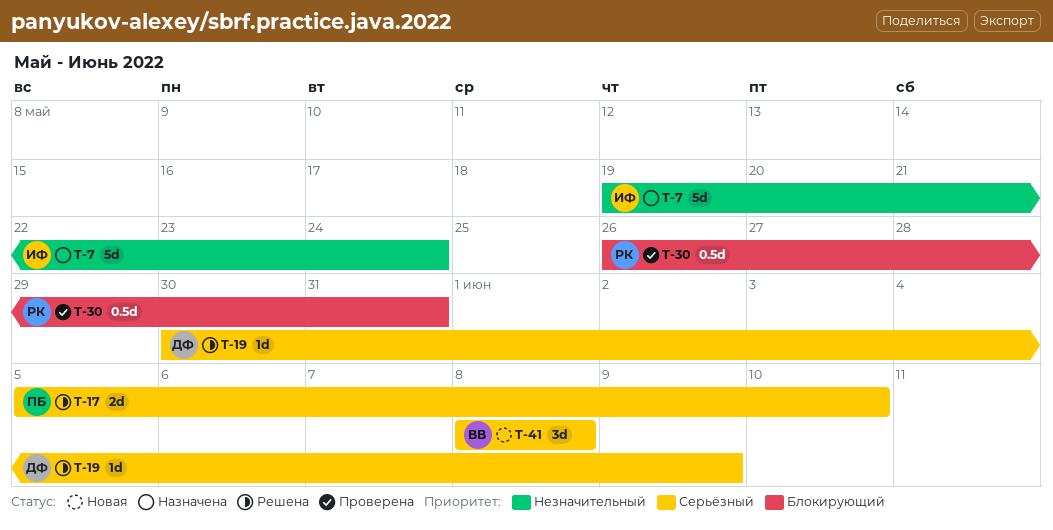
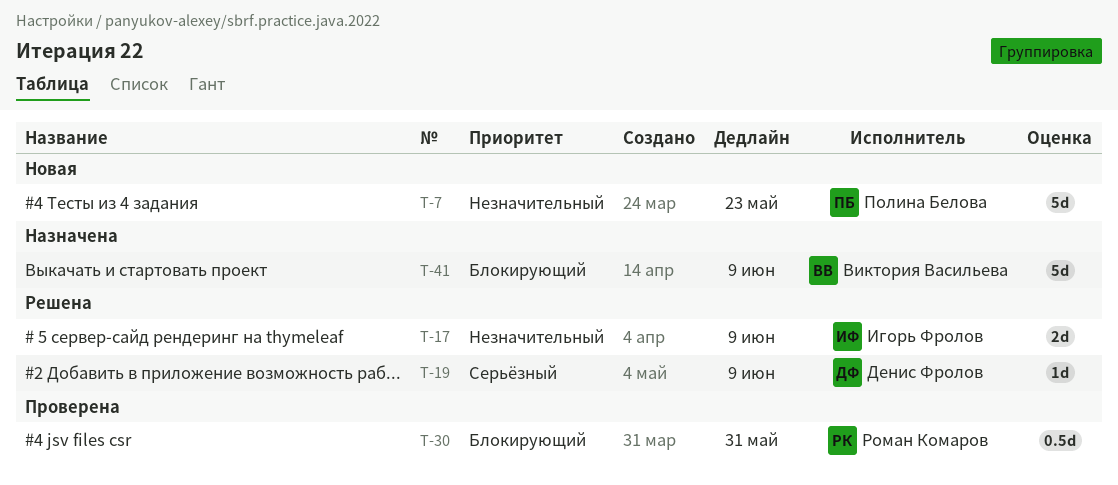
T-7, status: Назначена -> Новая
T-7, owner: Игорь Фролов -> Полина Белова
T-7, due: May 24 -> May 23
T-17, owner: Полина Белова -> Игорь Фролов
T-17, priority: Серьёзный -> Незначительный
T-17, due: Jun 10 -> Jun 9
T-41, status: Новая -> Назначена
T-41, priority: Серьёзный -> Блокирующий
T-41, estimate: 3d -> 5d
T-41, due: Jun 8 -> Jun 9

